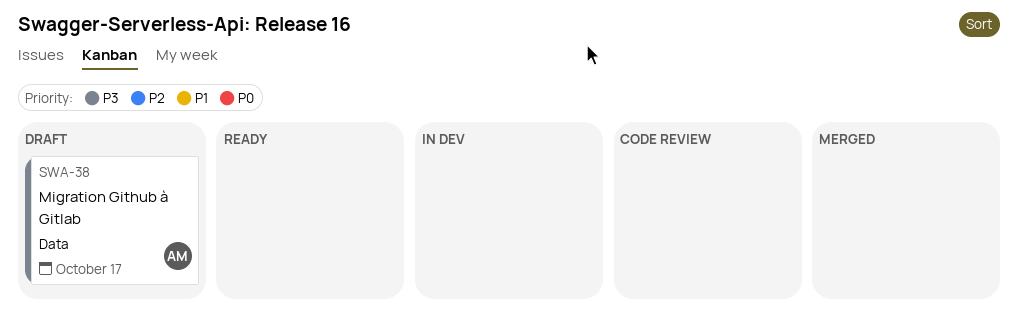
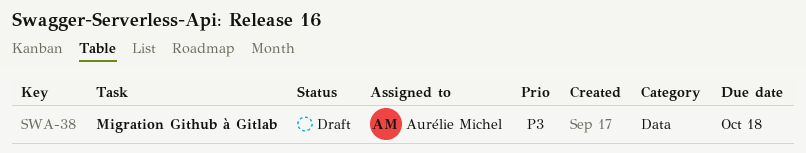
SWA-38, due: Oct 17 -> Oct 18

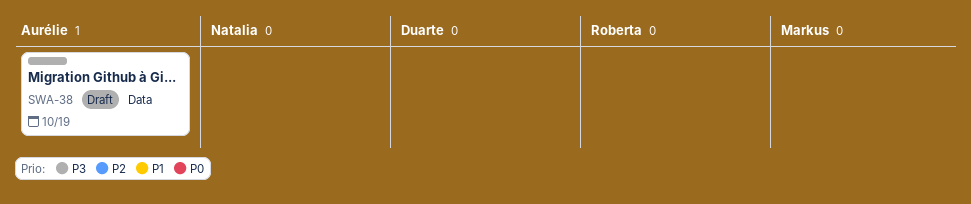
SWA-38, due: Oct 18 -> Oct 19

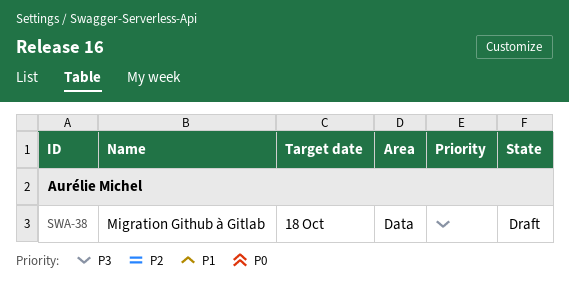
SWA-38, due: Oct 19 -> Oct 18

